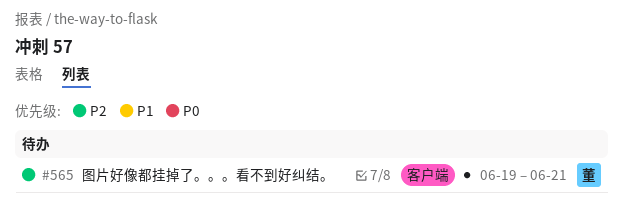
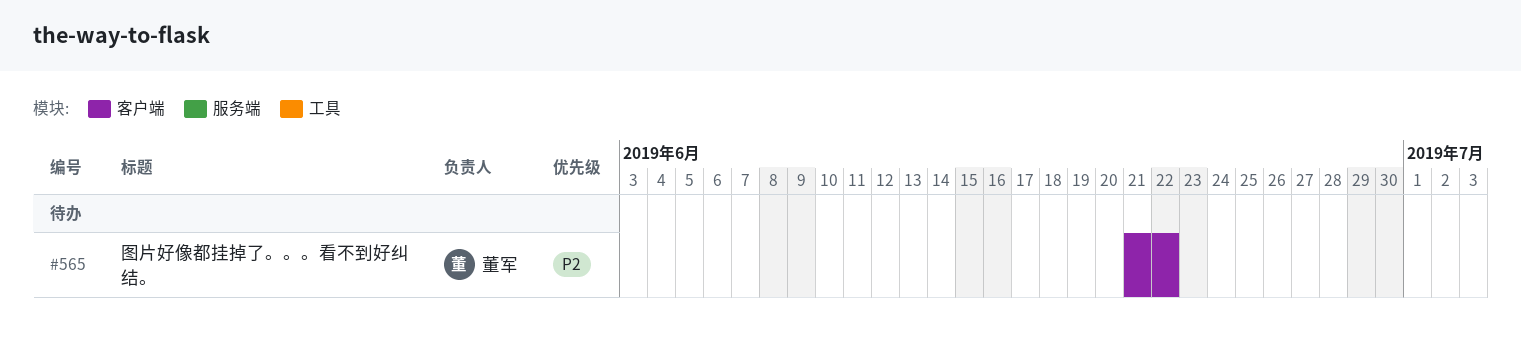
#565, start: Jun 19 -> Jun 21
#565, due: Jun 21 -> Jun 22

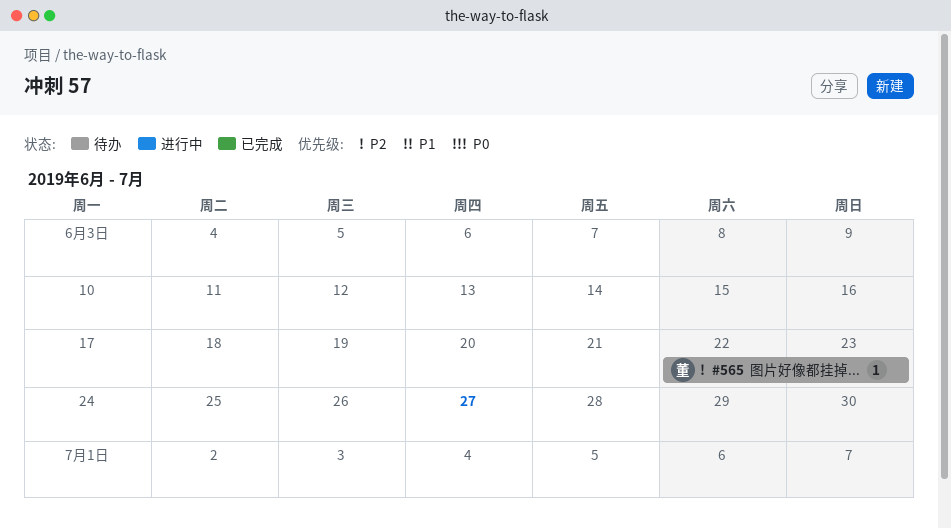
#565, start: Jun 21 -> Jun 22
#565, due: Jun 22 -> Jun 23

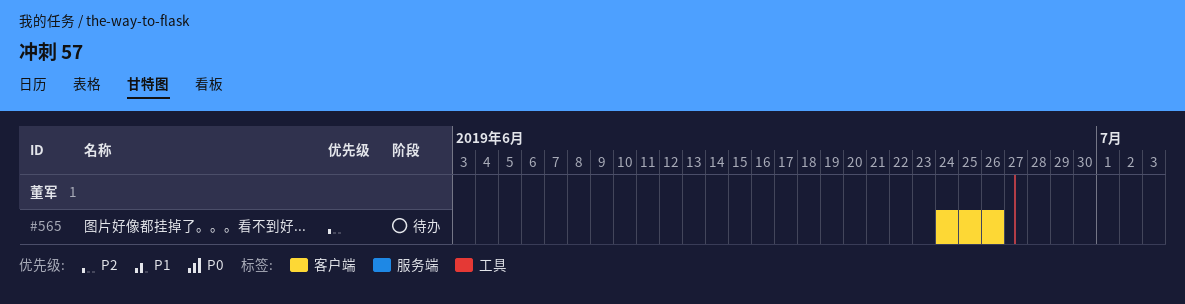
#565, start: Jun 22 -> Jun 24
#565, due: Jun 23 -> Jun 26

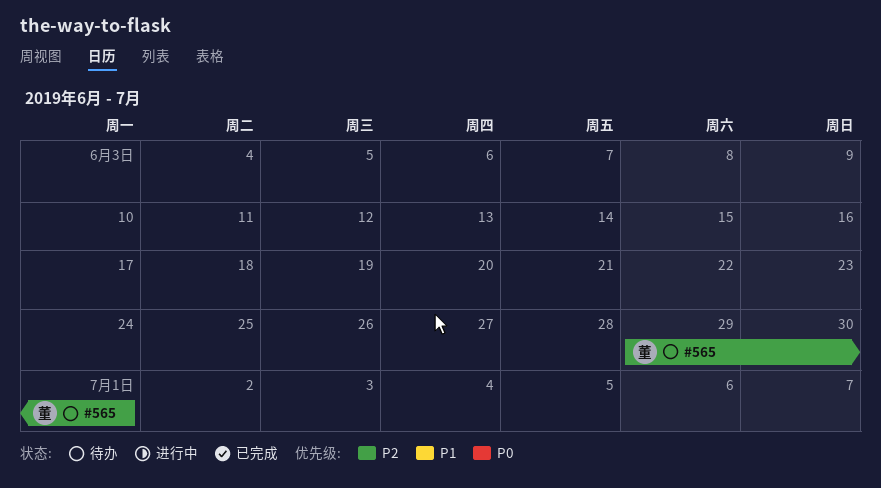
#565, start: Jun 24 -> Jun 29
#565, due: Jun 26 -> Jul 1

